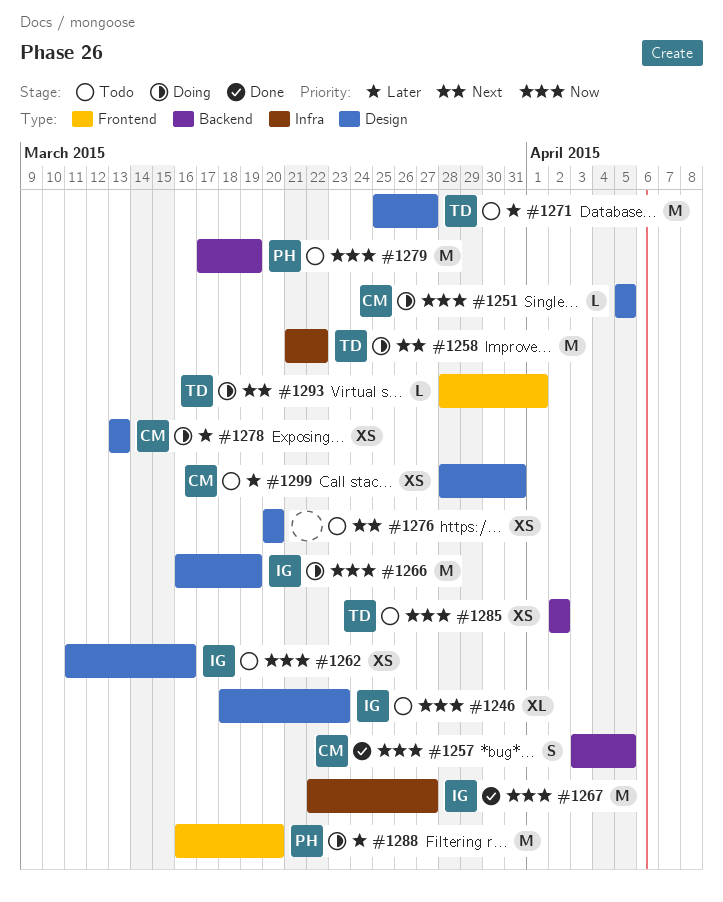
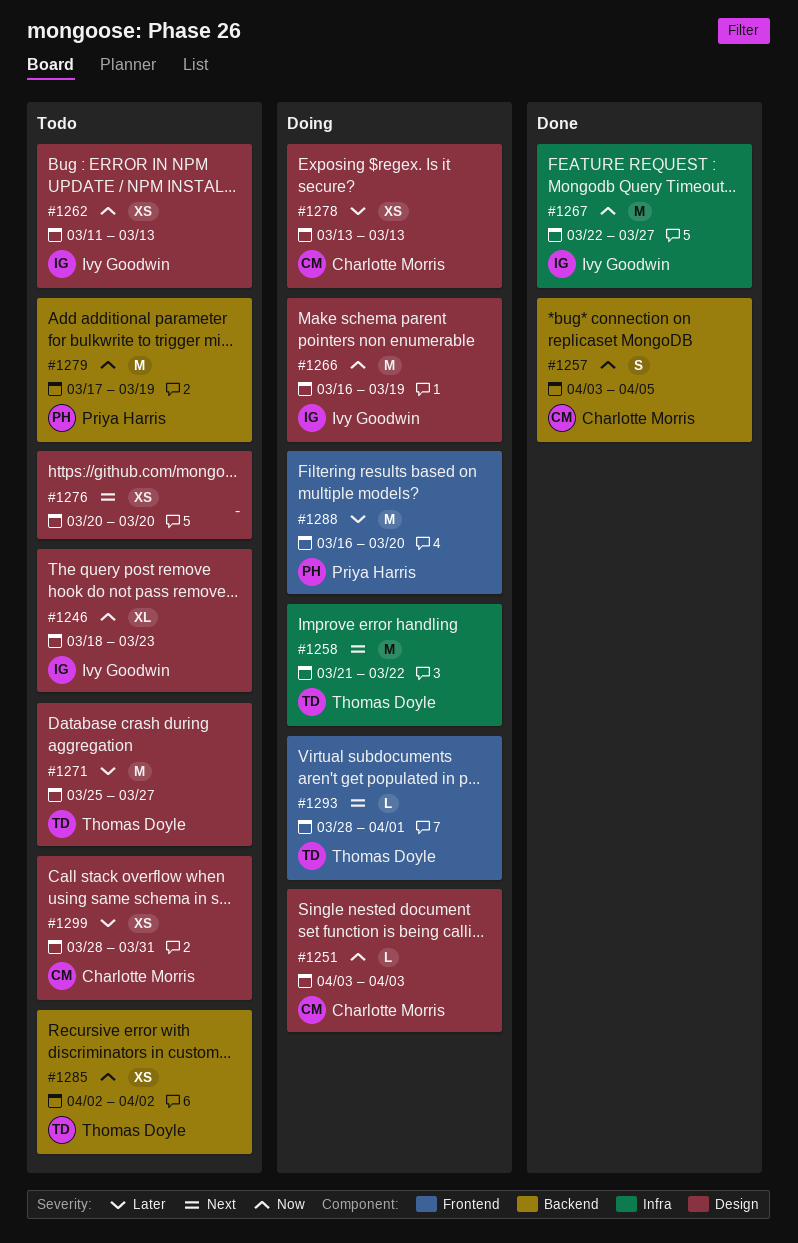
#1251, start: Apr 5 -> Apr 3
#1251, due: Apr 5 -> Apr 3
#1262, due: Mar 16 -> Mar 13

